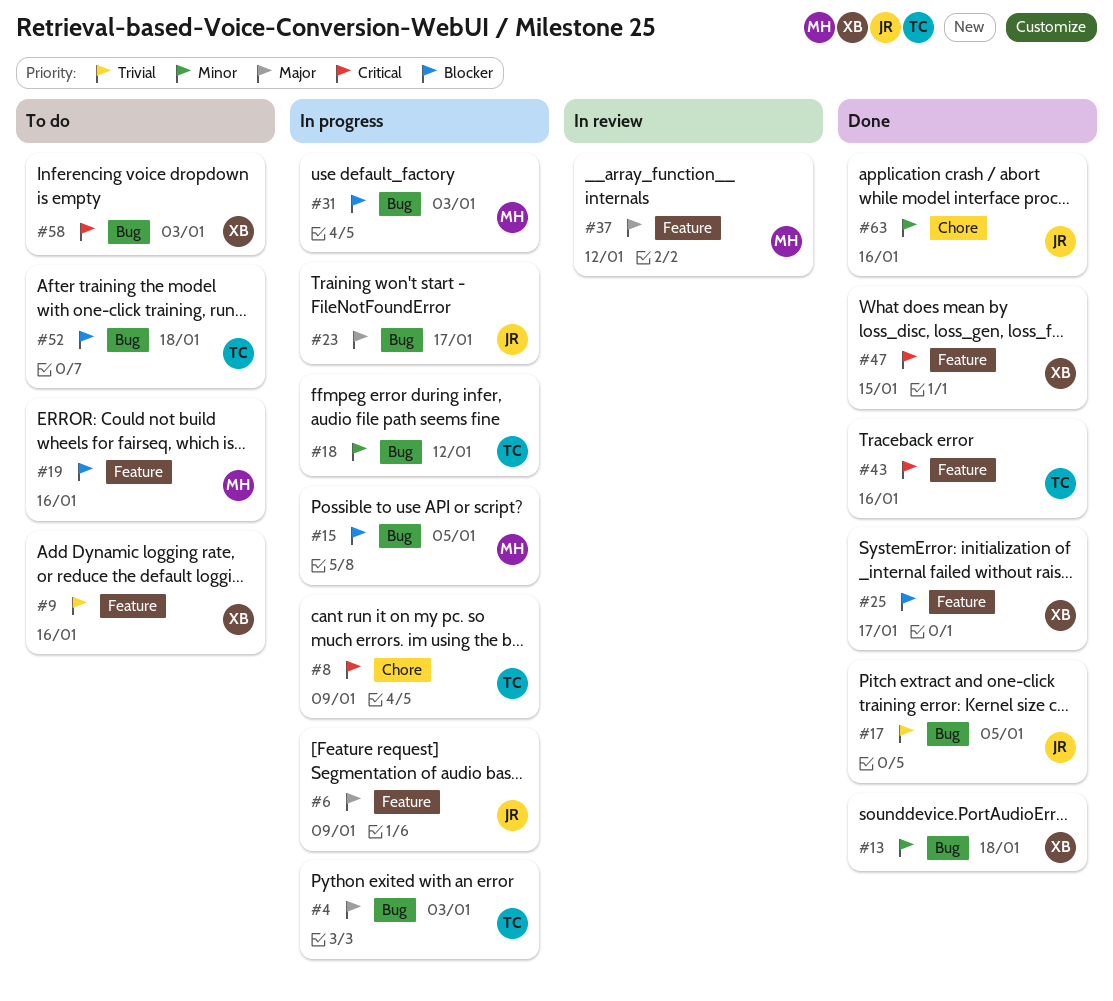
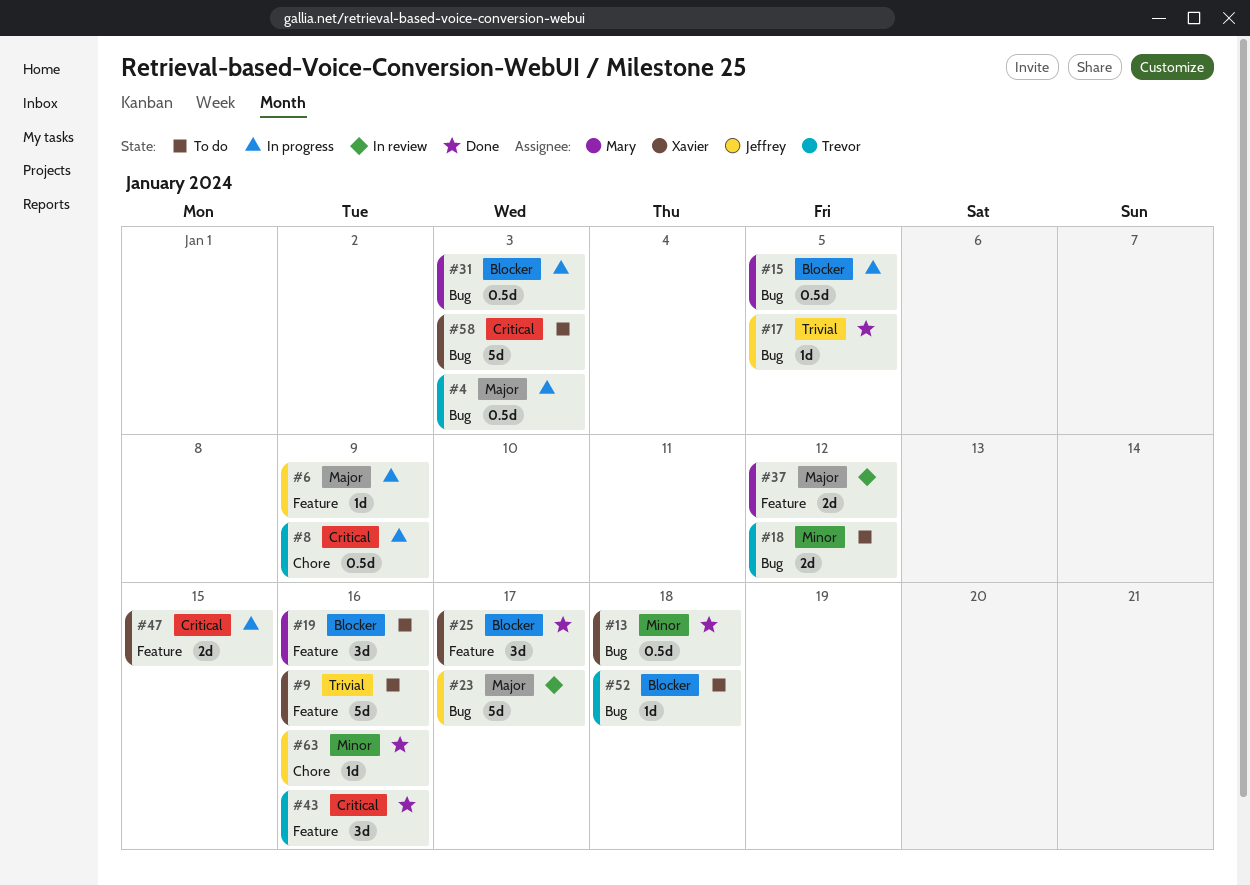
#18, status: In progress -> To do
#23, status: In progress -> In review
#47, status: Done -> In progress

